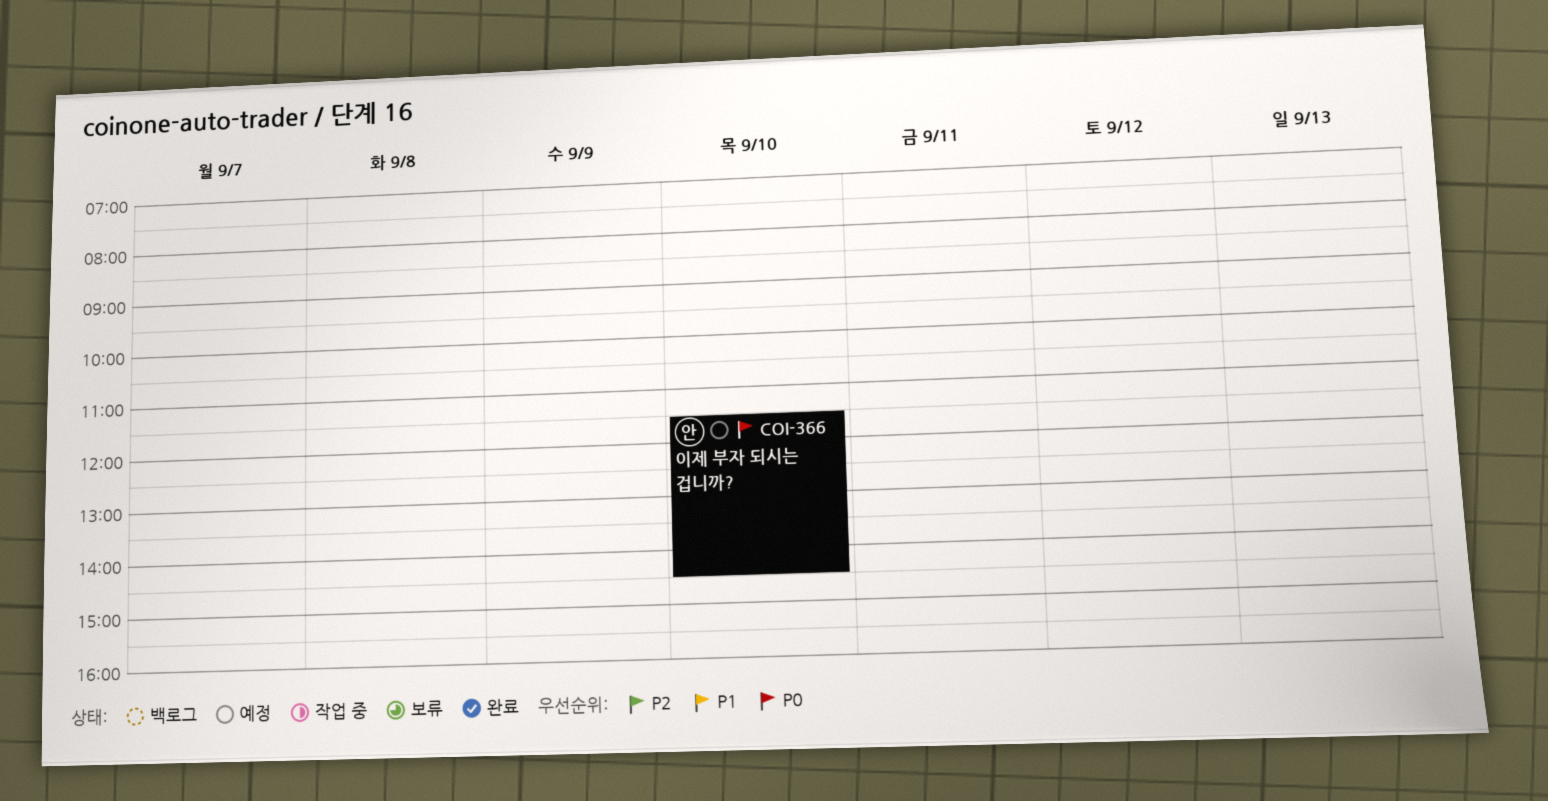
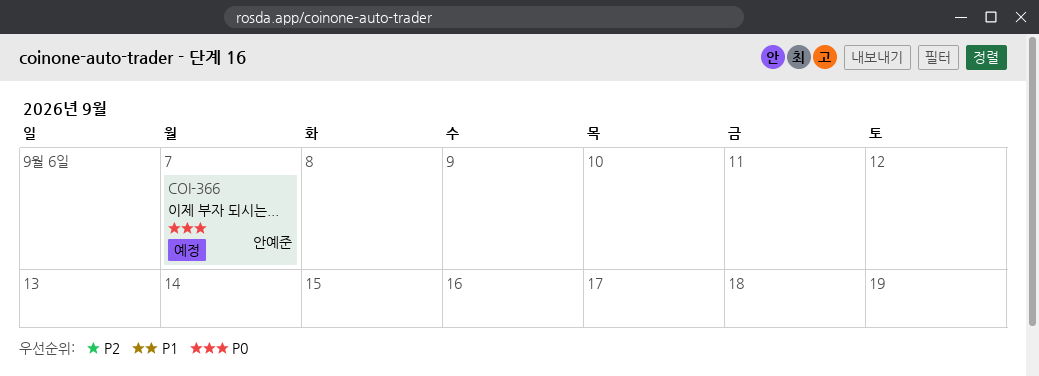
COI-366, day: Sep 10 -> Sep 7

